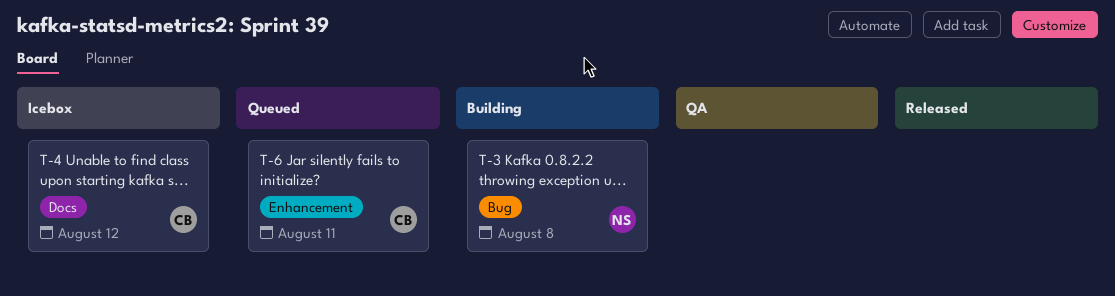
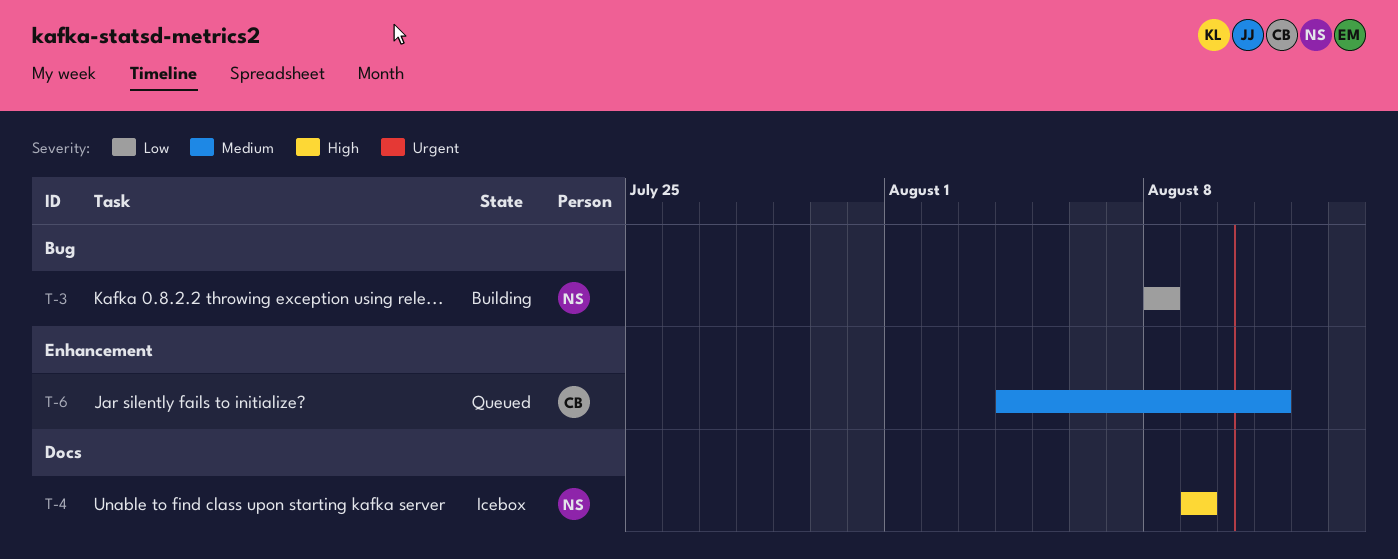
T-4, owner: CB -> NS
T-4, due: Aug 12 -> Aug 9

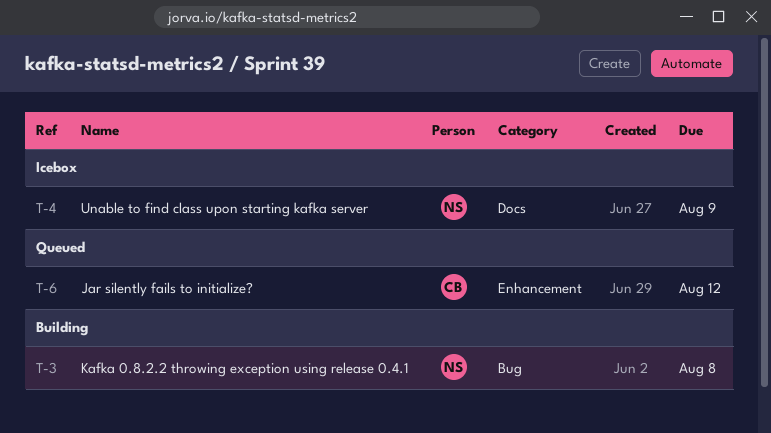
T-6, due: Aug 11 -> Aug 12

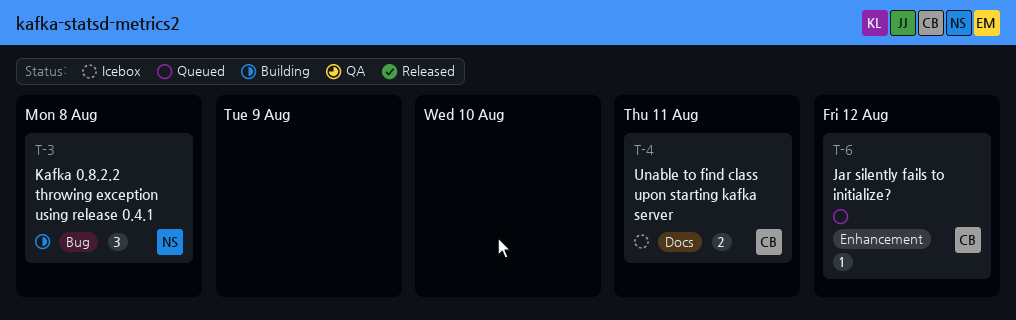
T-4, owner: NS -> CB
T-4, due: Aug 9 -> Aug 11

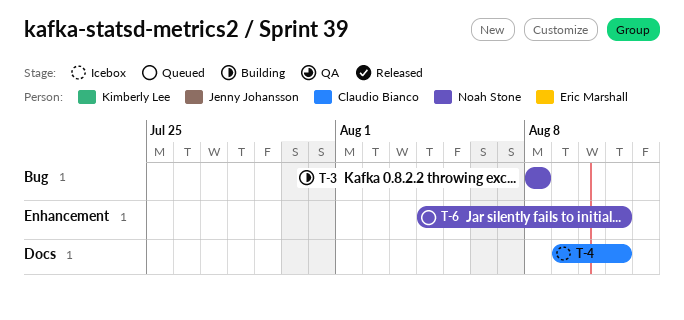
T-6, owner: Claudio Bianco -> Noah Stone
T-6, due: Aug 12 -> Aug 11

